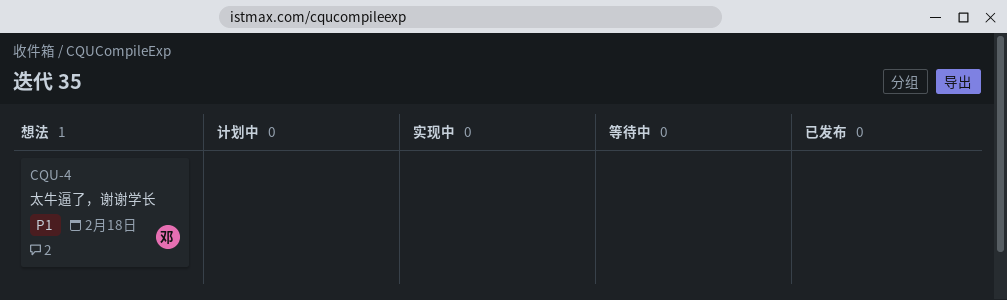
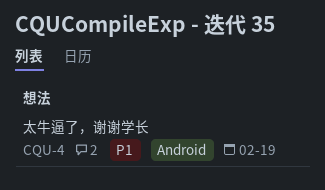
CQU-4, due: Feb 18 -> Feb 19

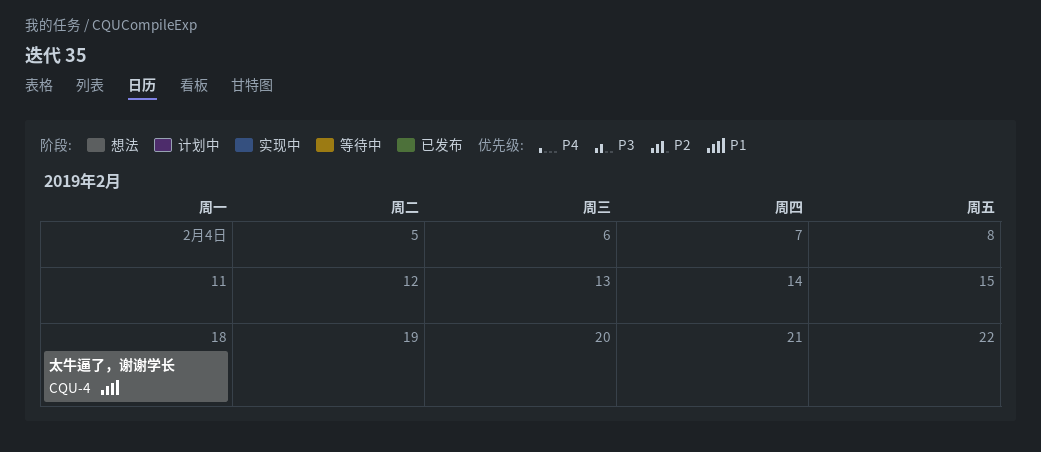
CQU-4, due: Feb 19 -> Feb 18

